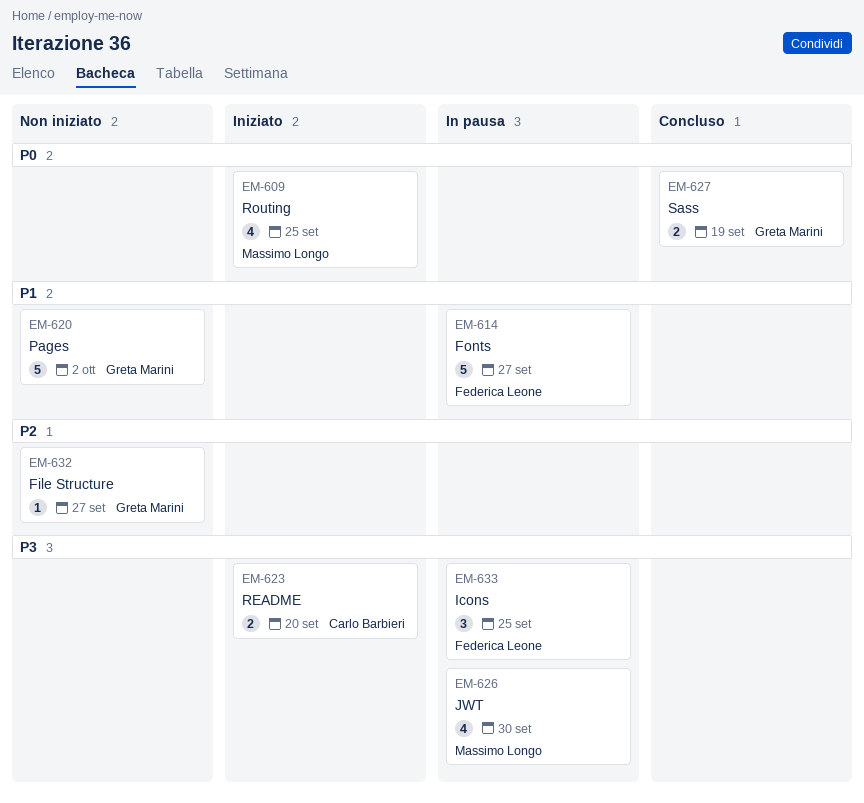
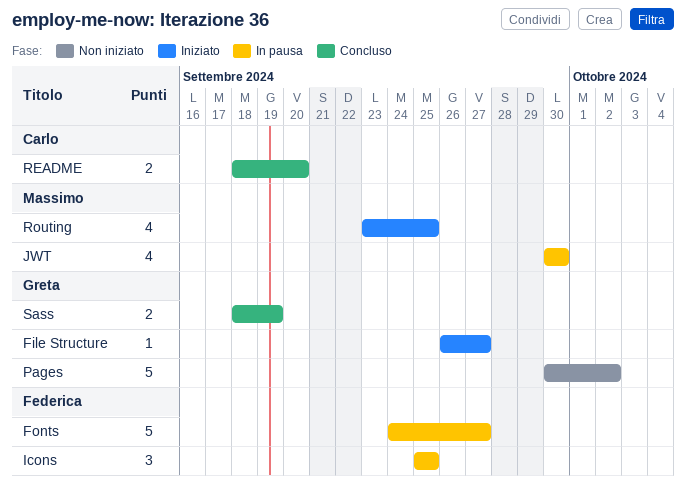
File Structure, status: Non iniziato -> Iniziato
README, status: Iniziato -> Concluso

